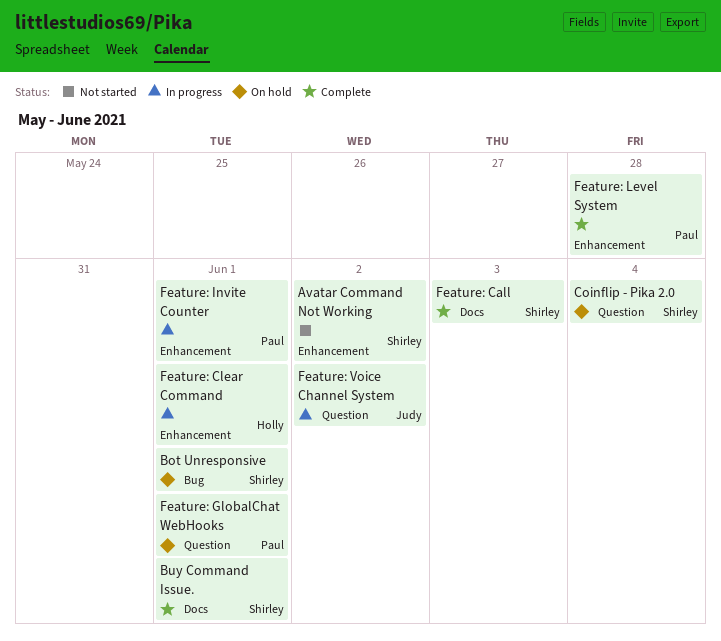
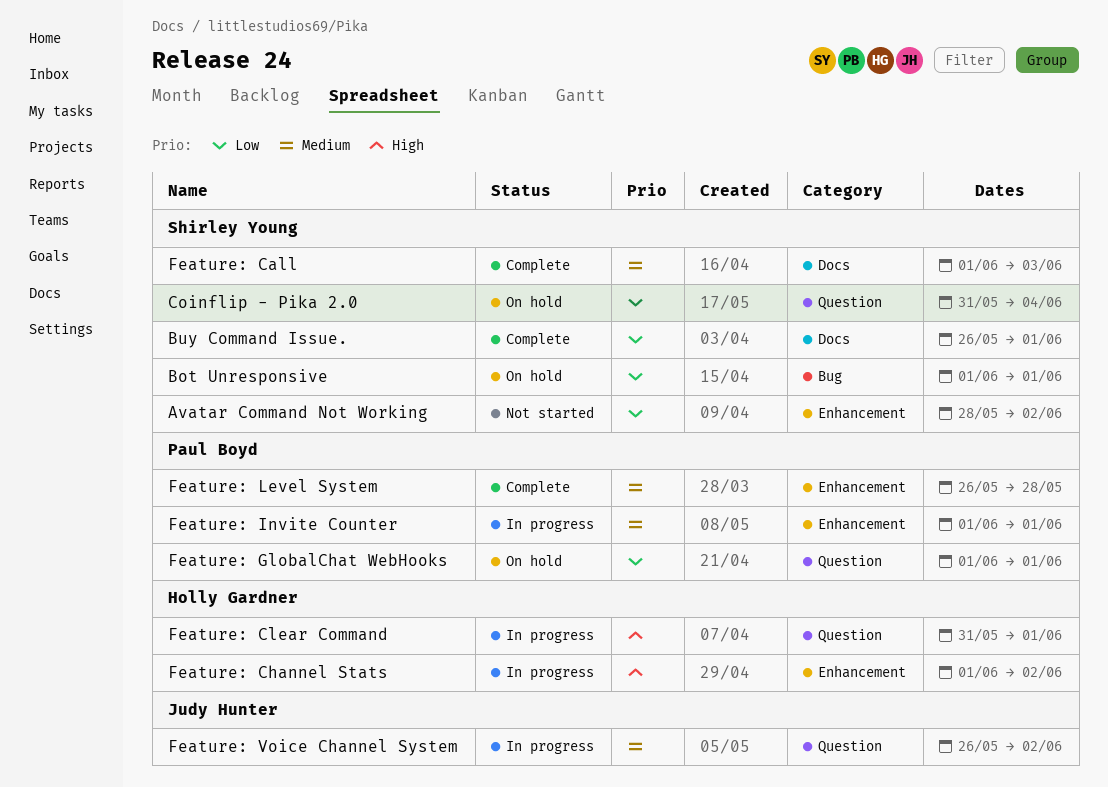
Feature: Channel Stats: none -> present
Feature: Clear Command, label: Enhancement -> Question

